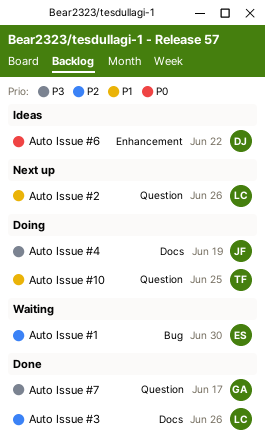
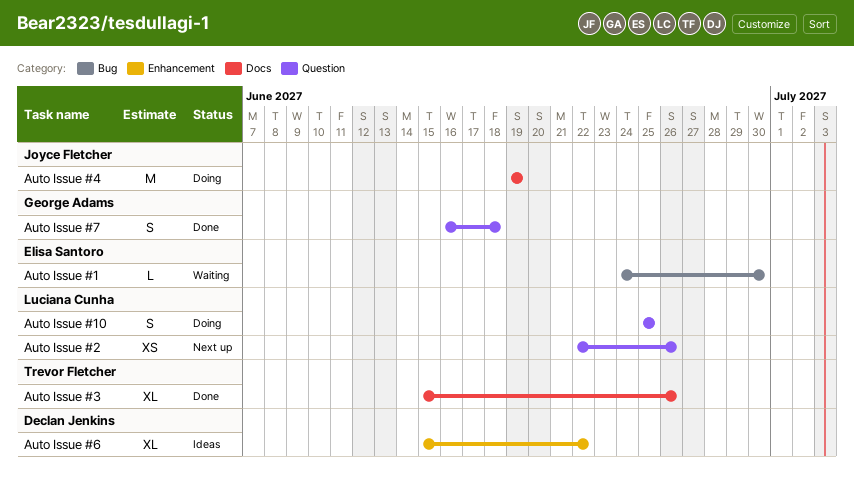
Auto Issue #10, owner: Trevor Fletcher -> Luciana Cunha
Auto Issue #3, owner: Luciana Cunha -> Trevor Fletcher
Auto Issue #7, due: Jun 17 -> Jun 18

